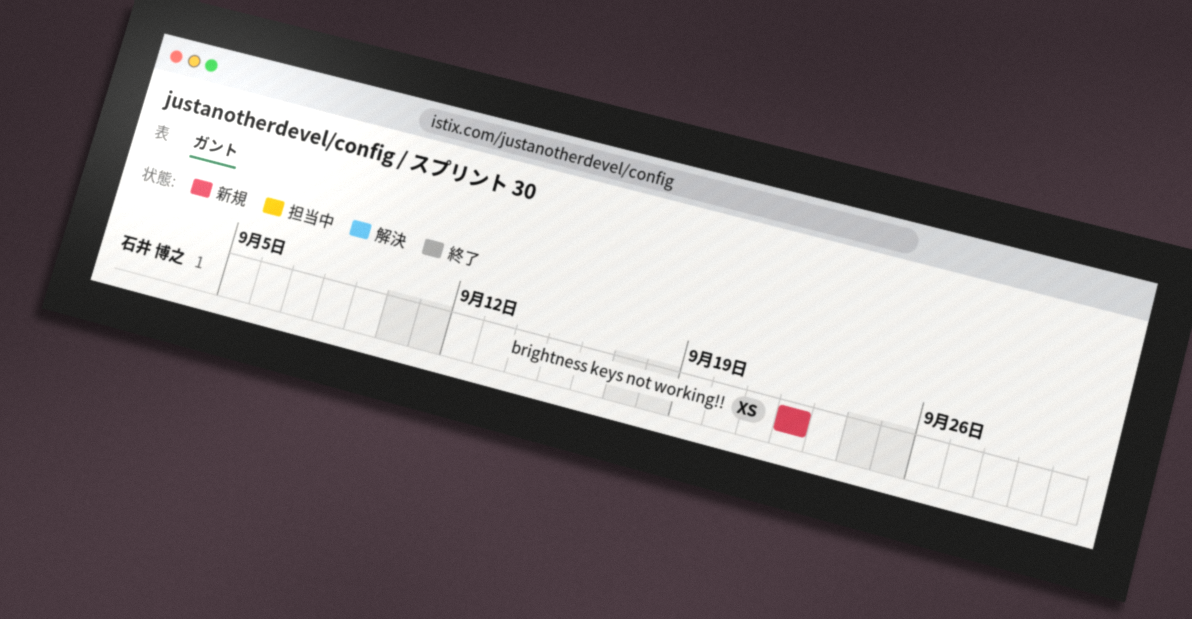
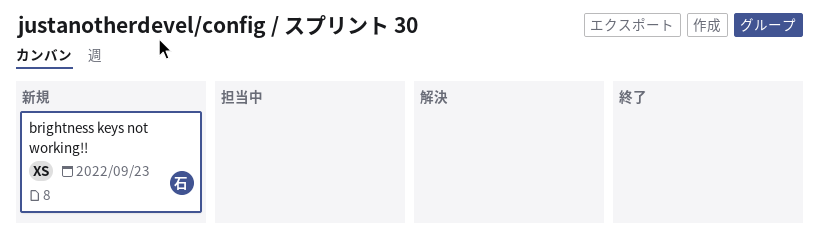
brightness keys not working!!, due: Sep 22 -> Sep 23

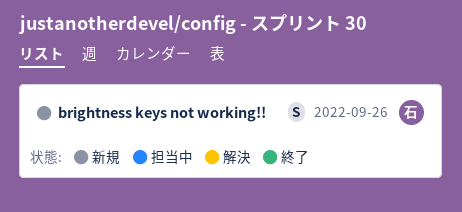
brightness keys not working!!, estimate: XS -> S
brightness keys not working!!, due: Sep 23 -> Sep 26

